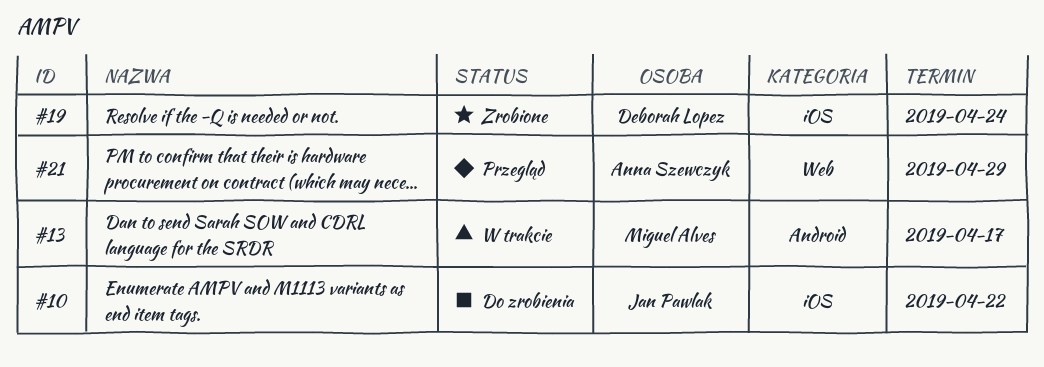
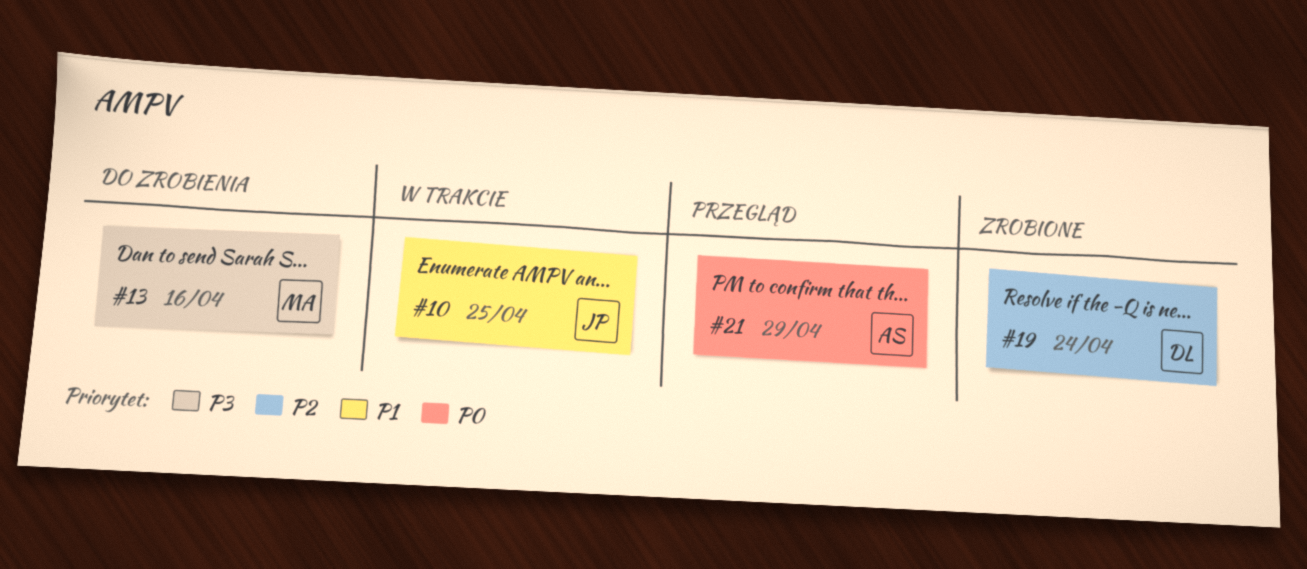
#10, status: Do zrobienia -> W trakcie
#10, due: Apr 22 -> Apr 25
#13, status: W trakcie -> Do zrobienia
#13, due: Apr 17 -> Apr 16

